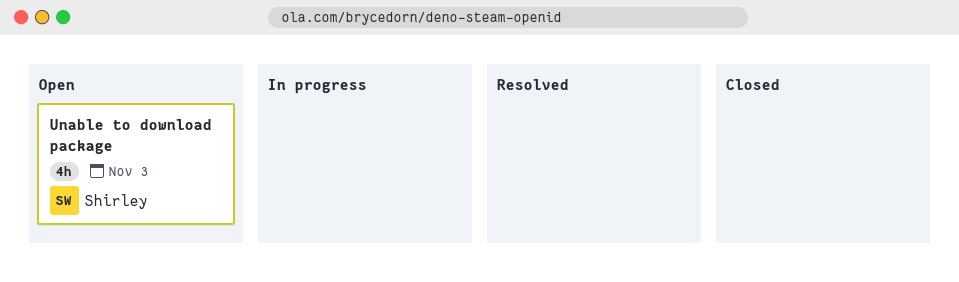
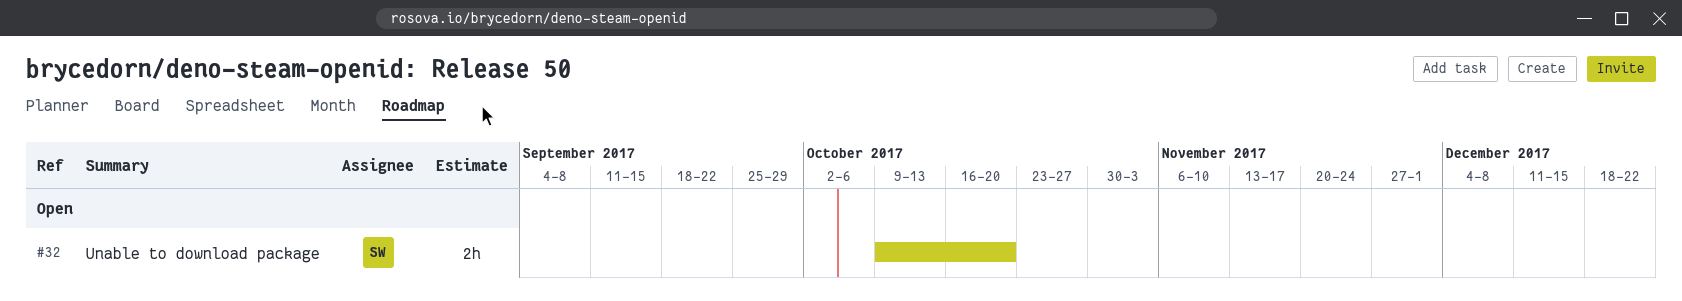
Unable to download package, estimate: 4h -> 2h
Unable to download package, due: Nov 3 -> Oct 20

